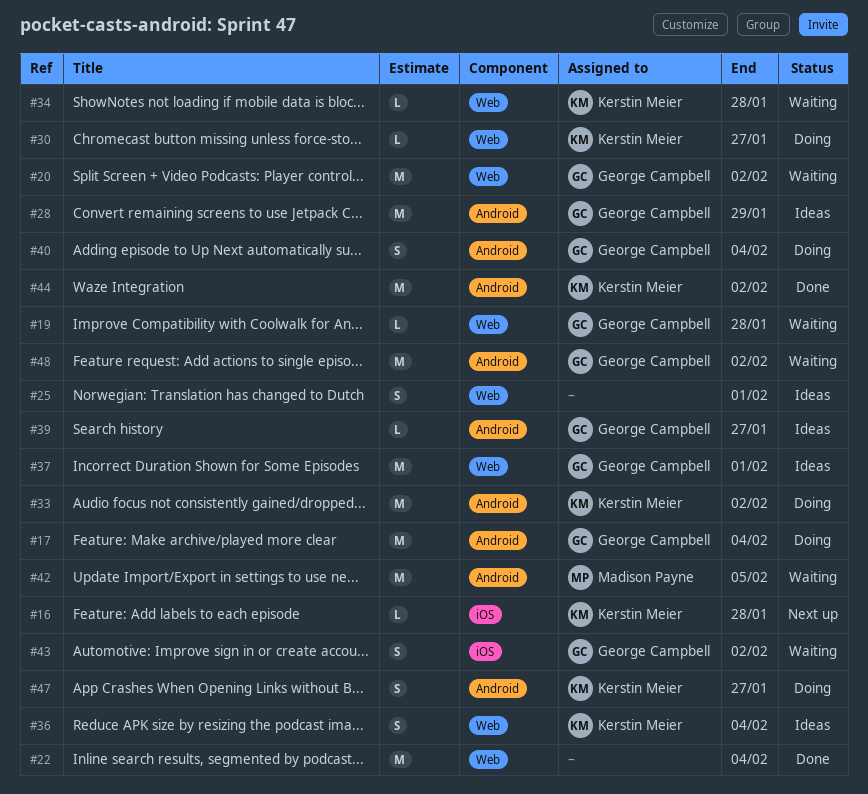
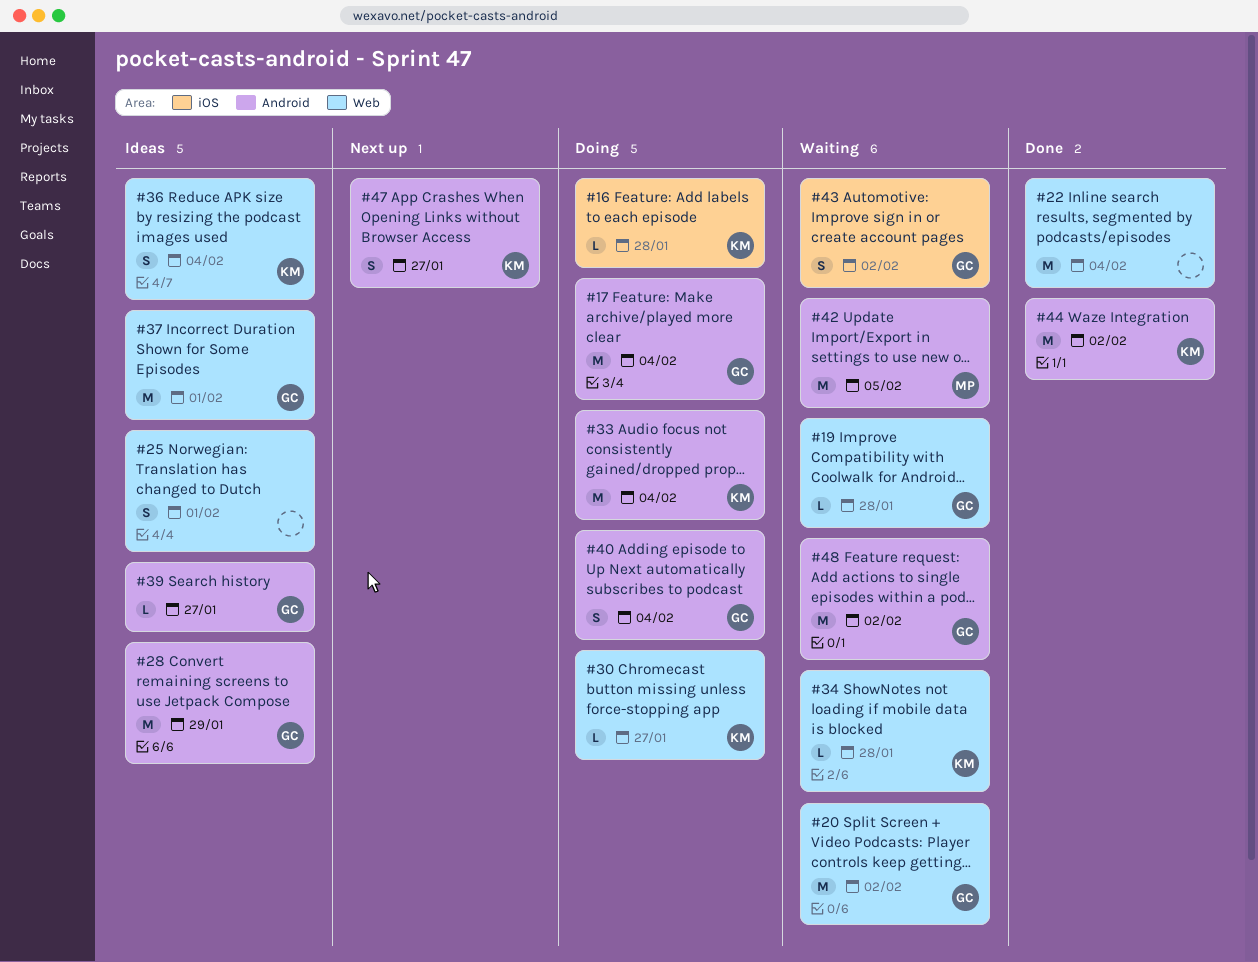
#16, status: Next up -> Doing
#33, due: Feb 2 -> Feb 4
#47, status: Doing -> Next up

